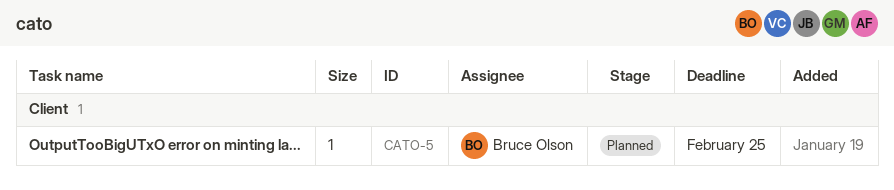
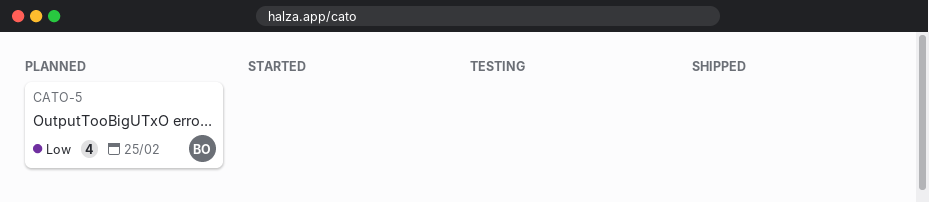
CATO-5, estimate: 1 -> 4

